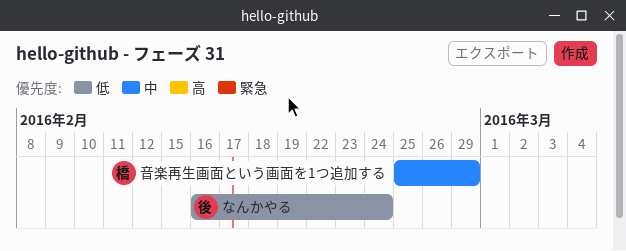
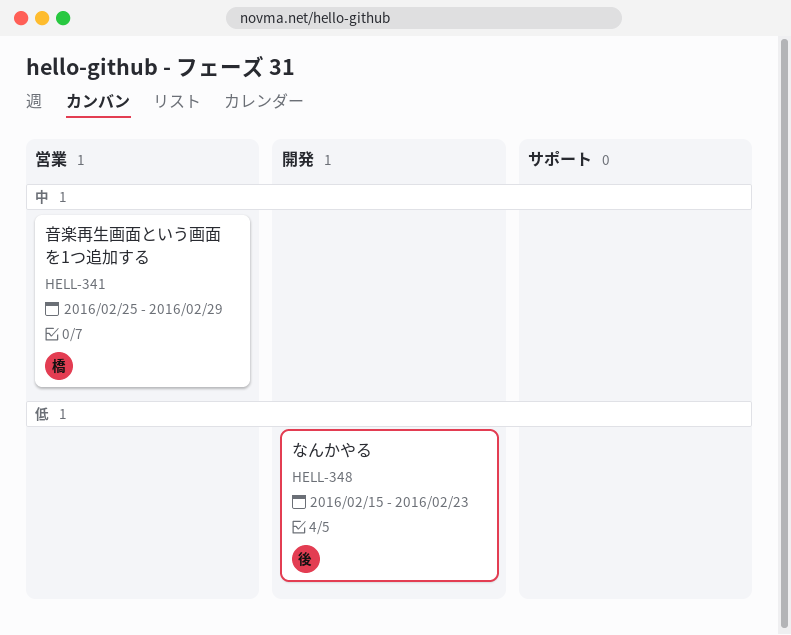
なんかやる, start: Feb 16 -> Feb 15
なんかやる, due: Feb 24 -> Feb 23

